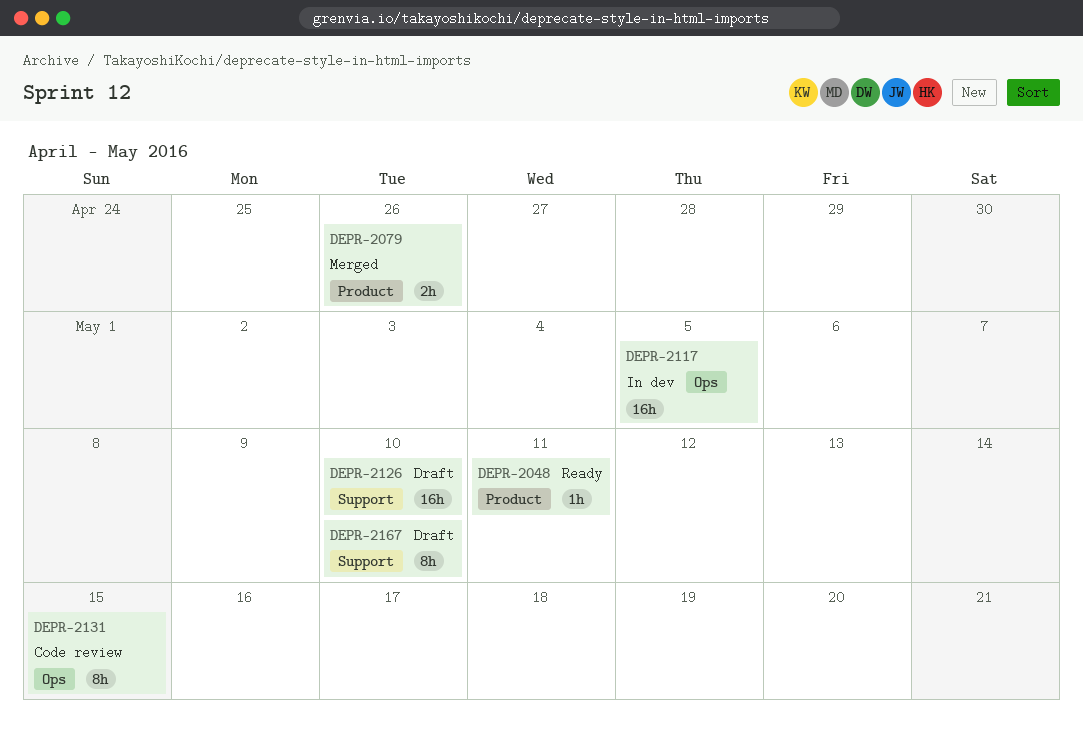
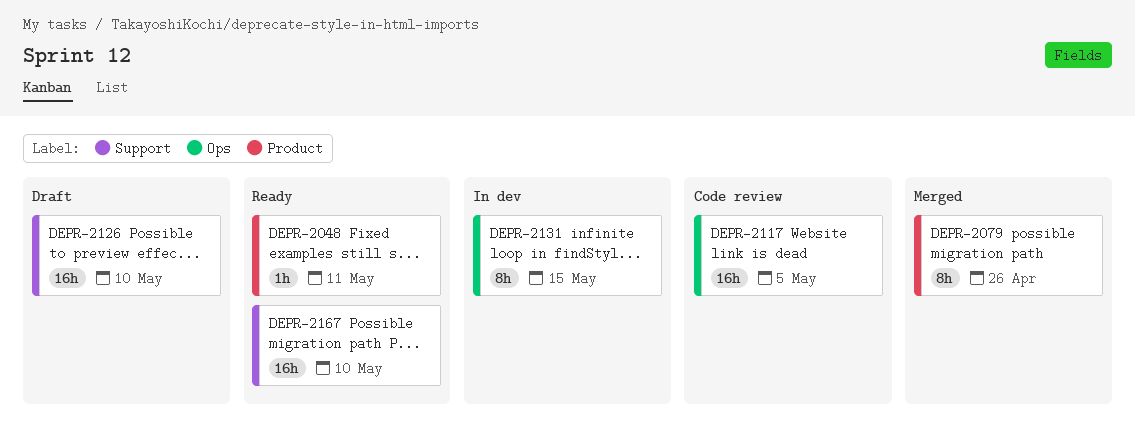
DEPR-2079, estimate: 2h -> 8h
DEPR-2117, status: In dev -> Code review
DEPR-2131, status: Code review -> In dev
DEPR-2167, status: Draft -> Ready
DEPR-2167, estimate: 8h -> 16h

